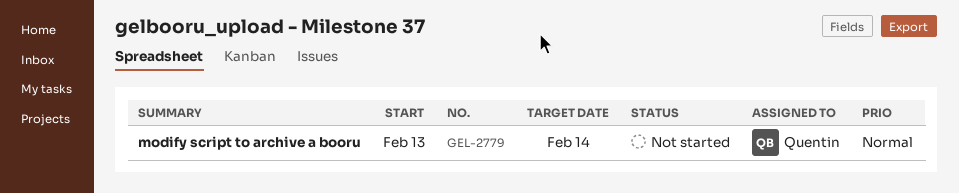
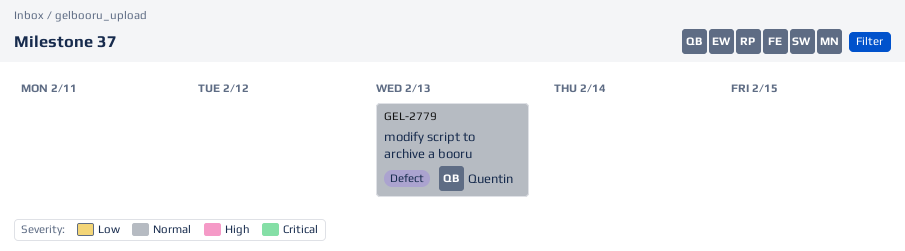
GEL-2779, due: Feb 14 -> Feb 13

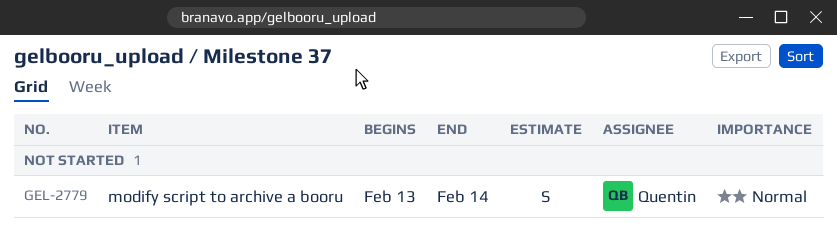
GEL-2779, due: Feb 13 -> Feb 14

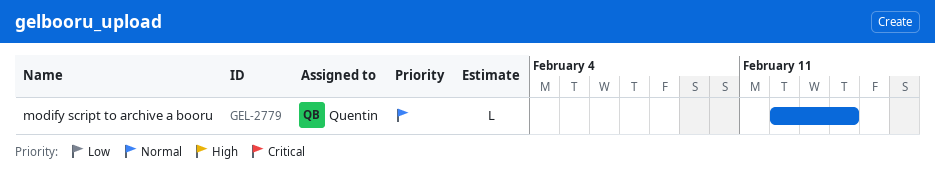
GEL-2779, estimate: S -> L
GEL-2779, start: Feb 13 -> Feb 12

